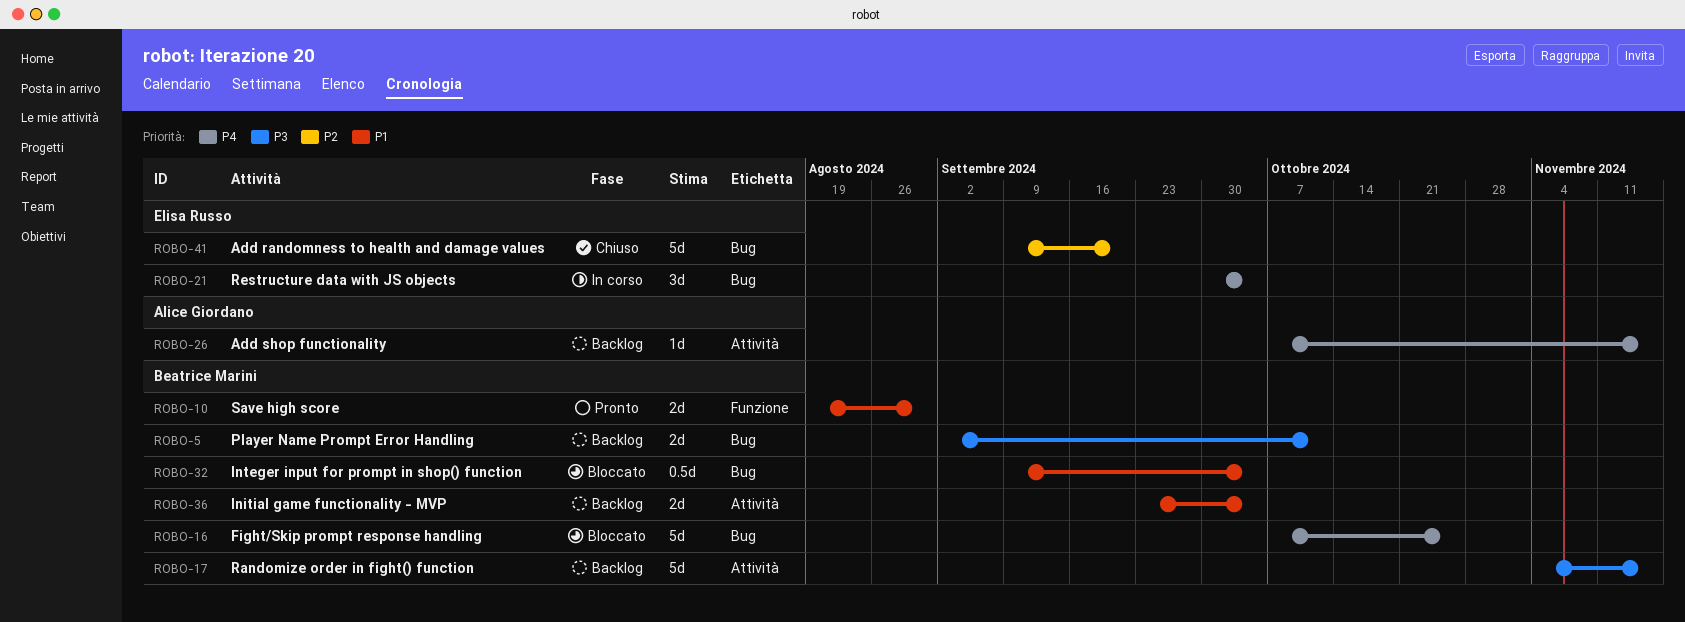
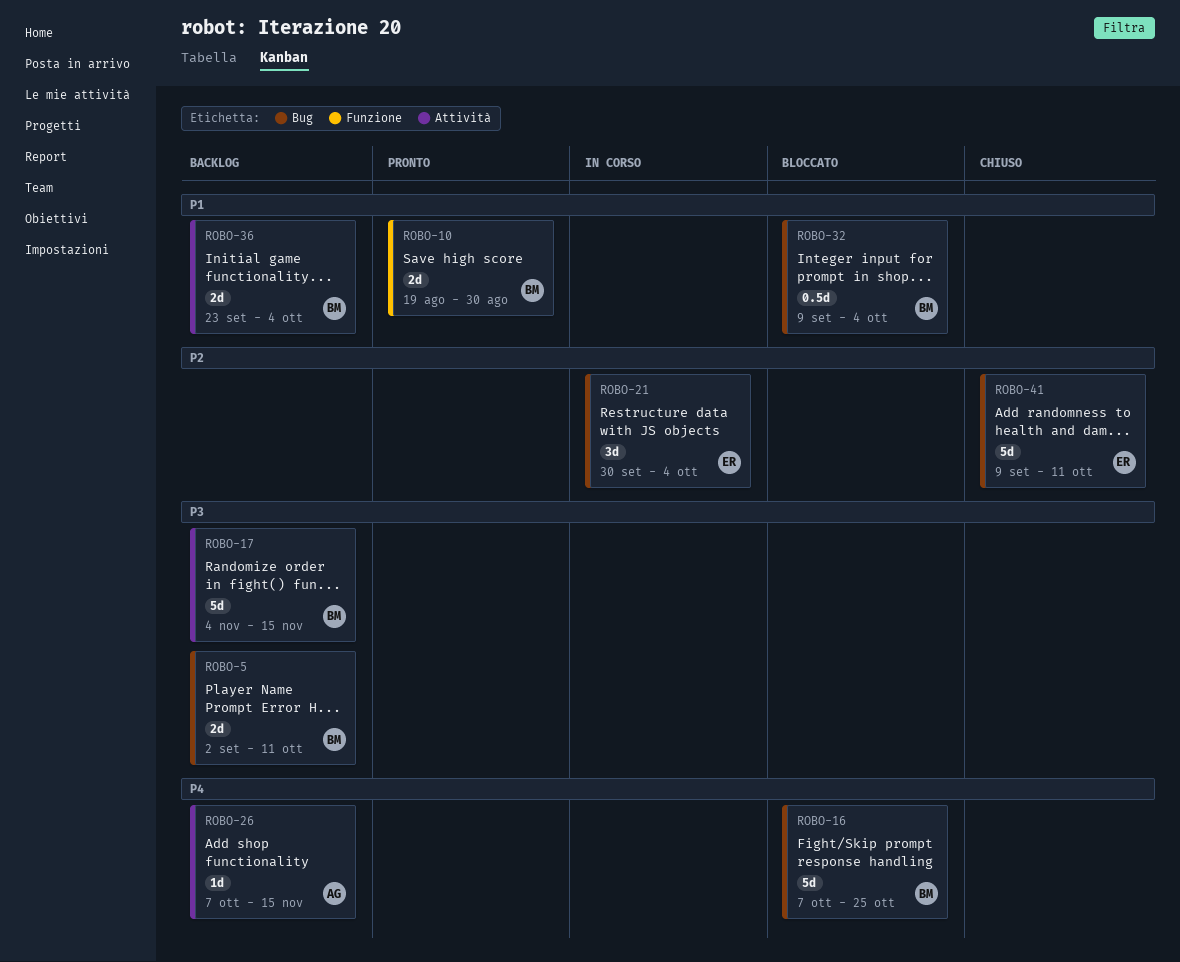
ROBO-21, priority: P4 -> P2
ROBO-41, due: Sep 20 -> Oct 11

